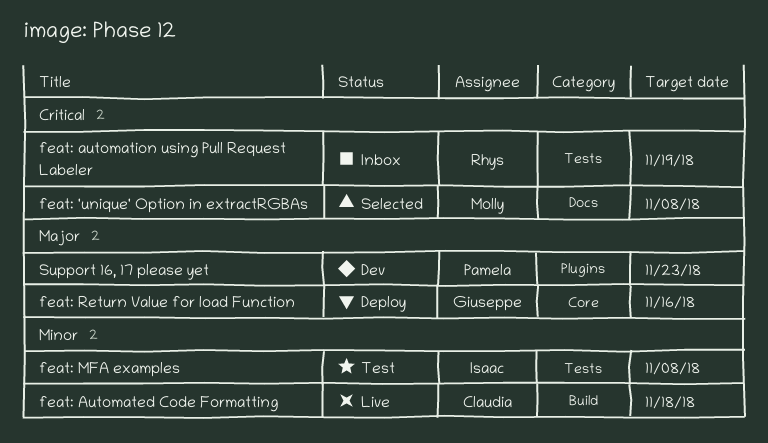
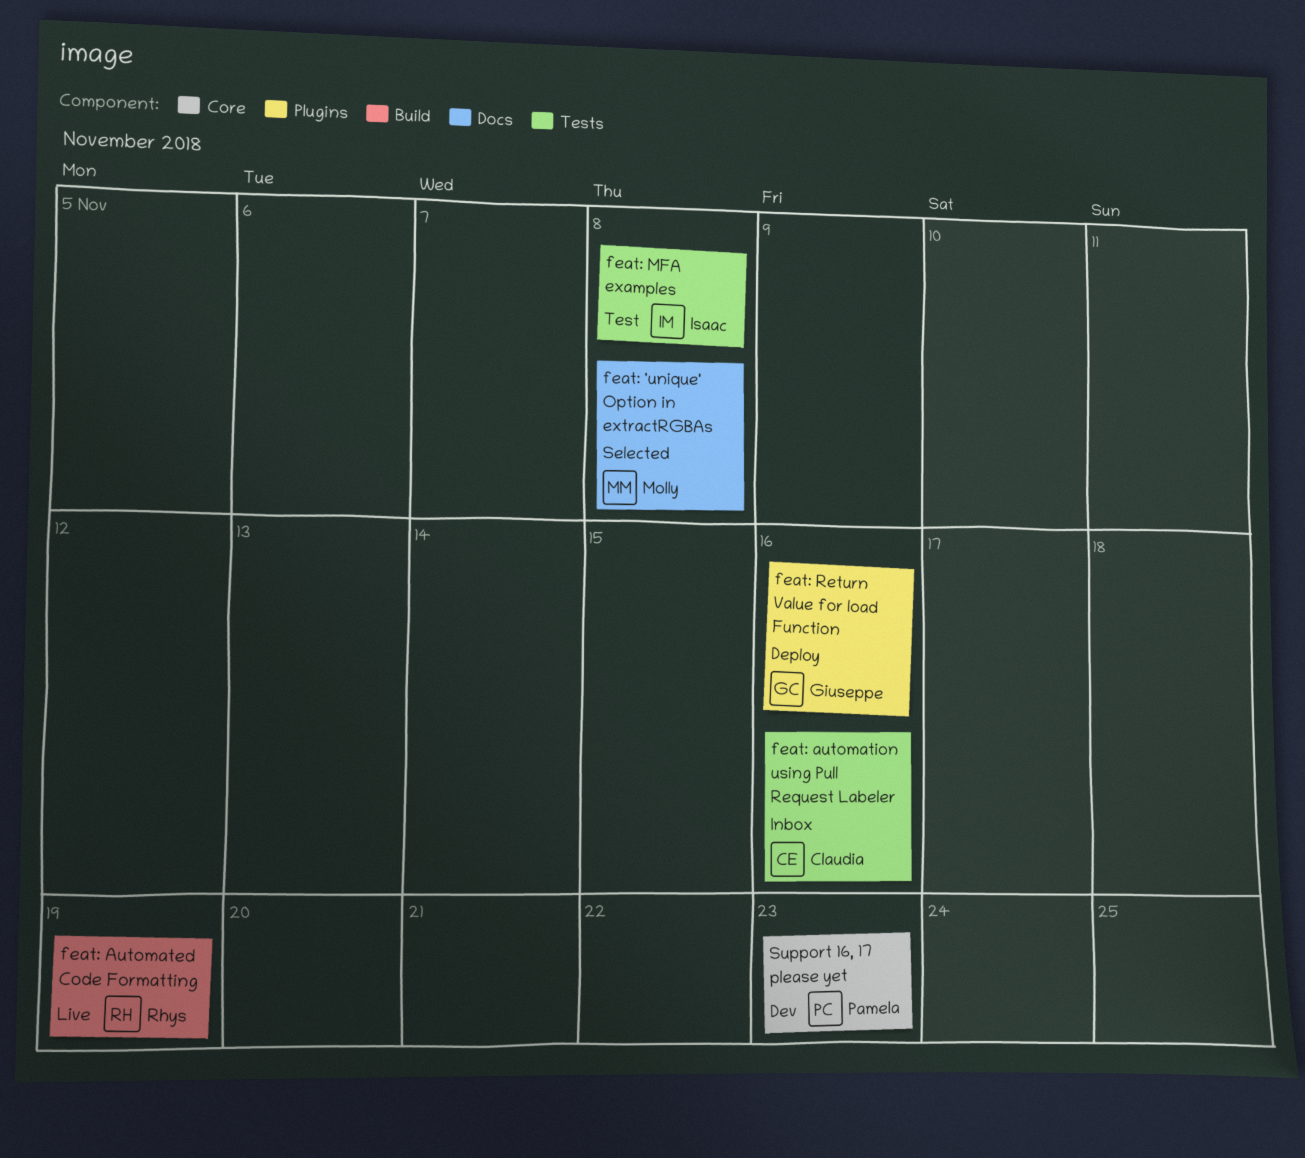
feat: Automated Code Formatting, owner: Claudia -> Rhys
feat: Automated Code Formatting, due: Nov 18 -> Nov 19
feat: automation using Pull Request Labeler, owner: Rhys -> Claudia
feat: automation using Pull Request Labeler, due: Nov 19 -> Nov 16
feat: Return Value for load Function, label: Core -> Plugins
Support 16, 17 please yet, label: Plugins -> Core

